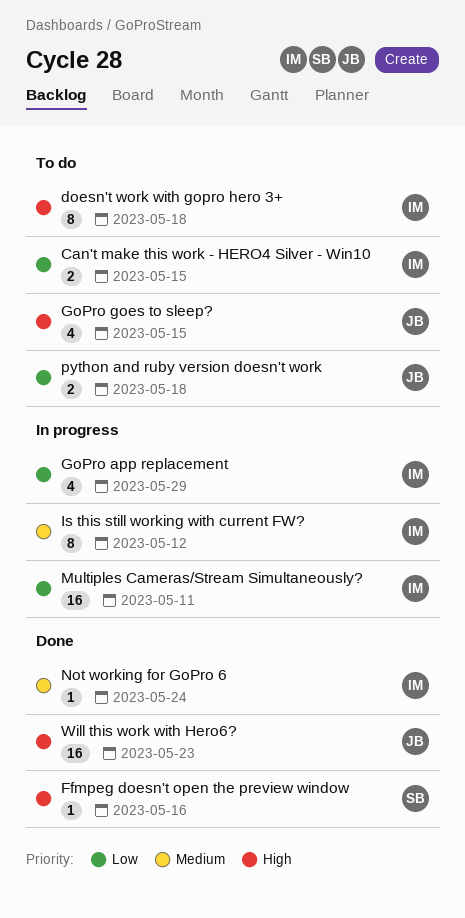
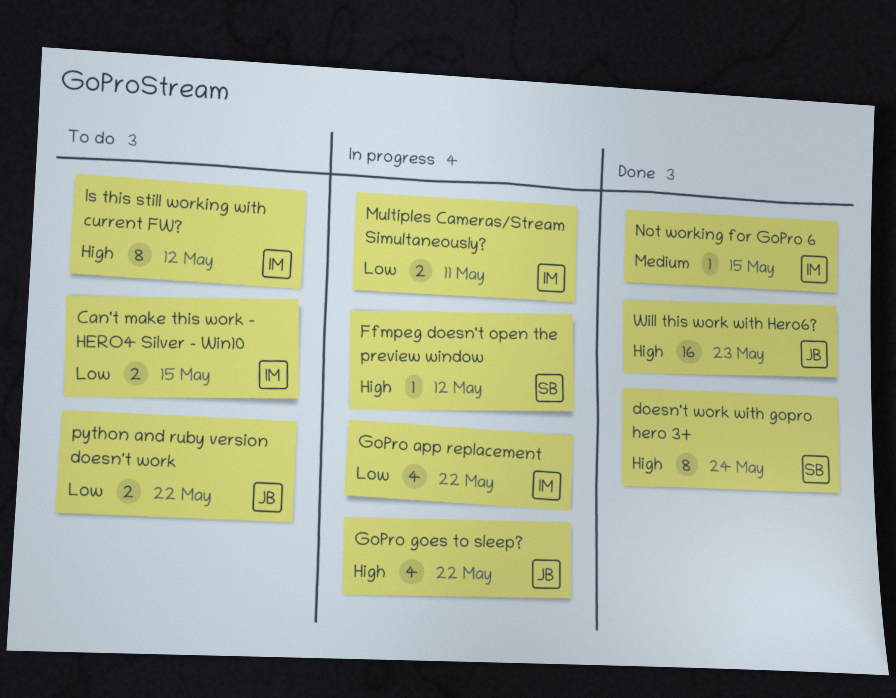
doesn't work with gopro hero 3+, status: To do -> Done
doesn't work with gopro hero 3+, owner: IM -> SB
doesn't work with gopro hero 3+, due: May 18 -> May 24
Ffmpeg doesn't open the preview window, status: Done -> In progress
Ffmpeg doesn't open the preview window, due: May 16 -> May 12
GoPro app replacement, due: May 29 -> May 22
GoPro goes to sleep?, status: To do -> In progress
GoPro goes to sleep?, due: May 15 -> May 22
Is this still working with current FW?, status: In progress -> To do
Is this still working with current FW?, priority: Medium -> High
Multiples Cameras/Stream Simultaneously?, estimate: 16 -> 2
Not working for GoPro 6, due: May 24 -> May 15
python and ruby version doesn't work, due: May 18 -> May 22

